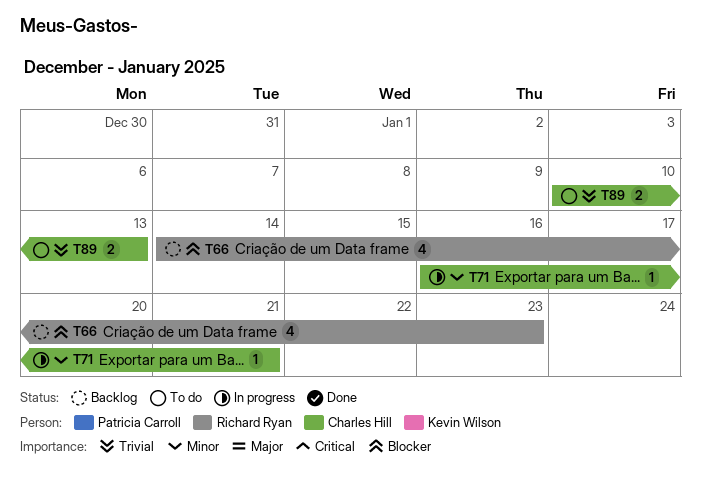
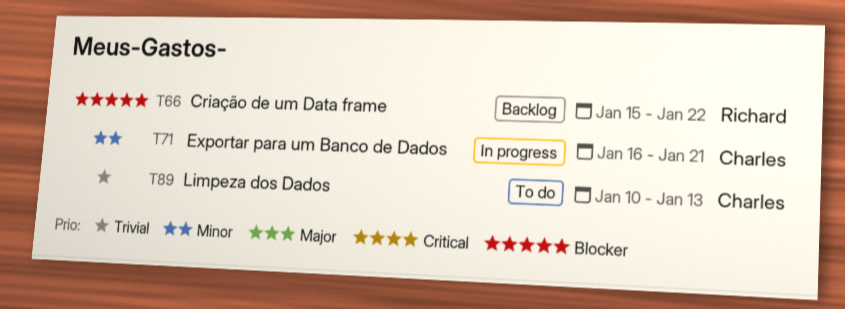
T66, start: Jan 14 -> Jan 15
T66, due: Jan 23 -> Jan 22

